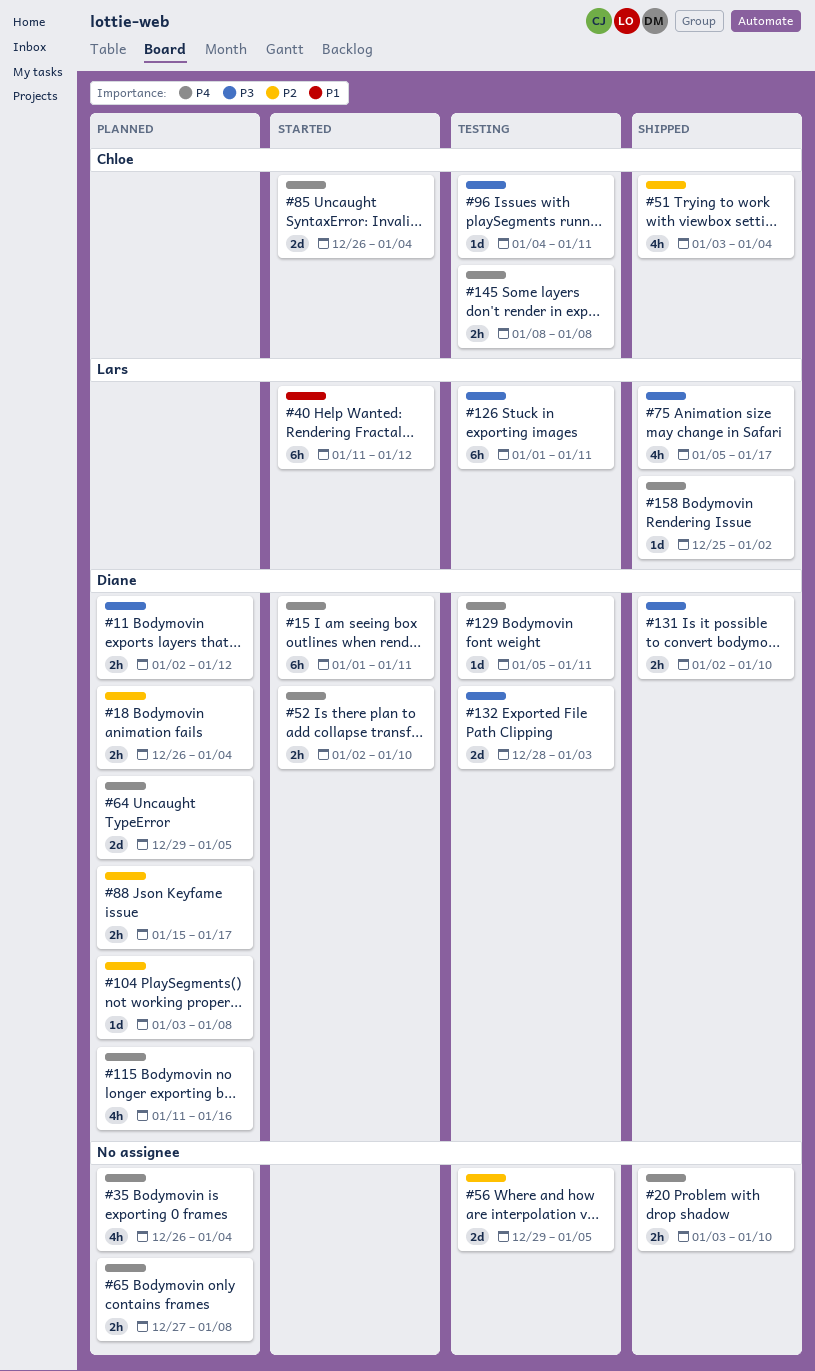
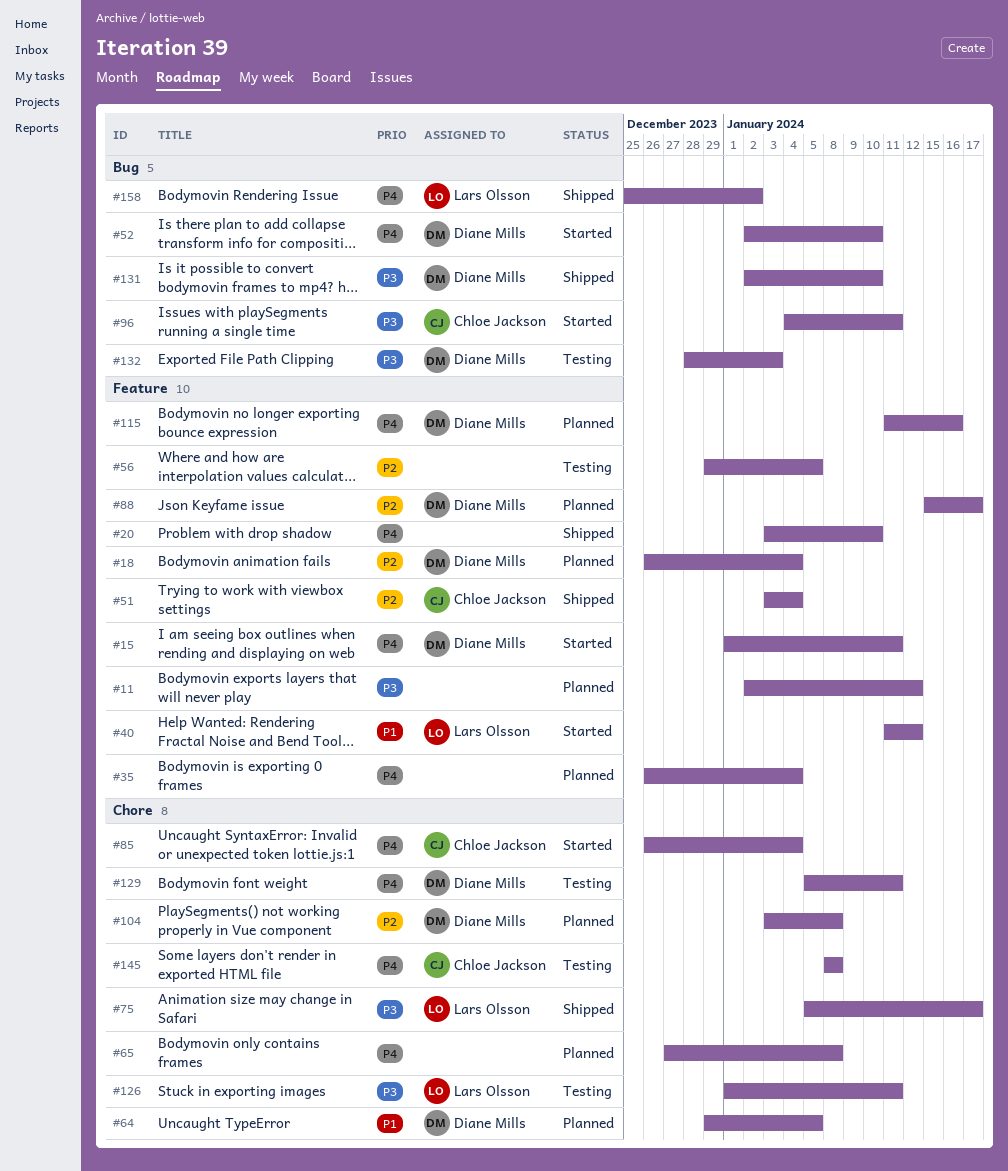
#11, owner: Diane Mills -> none
#64, priority: P4 -> P1
#96, status: Testing -> Started

